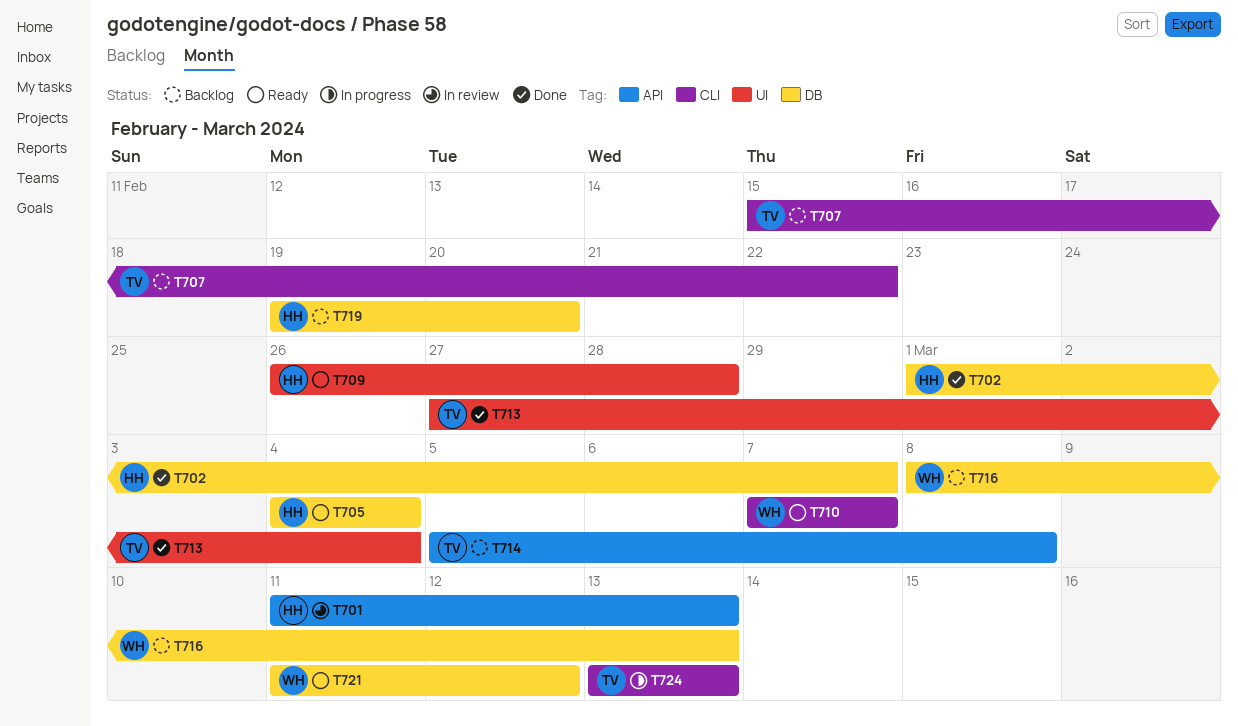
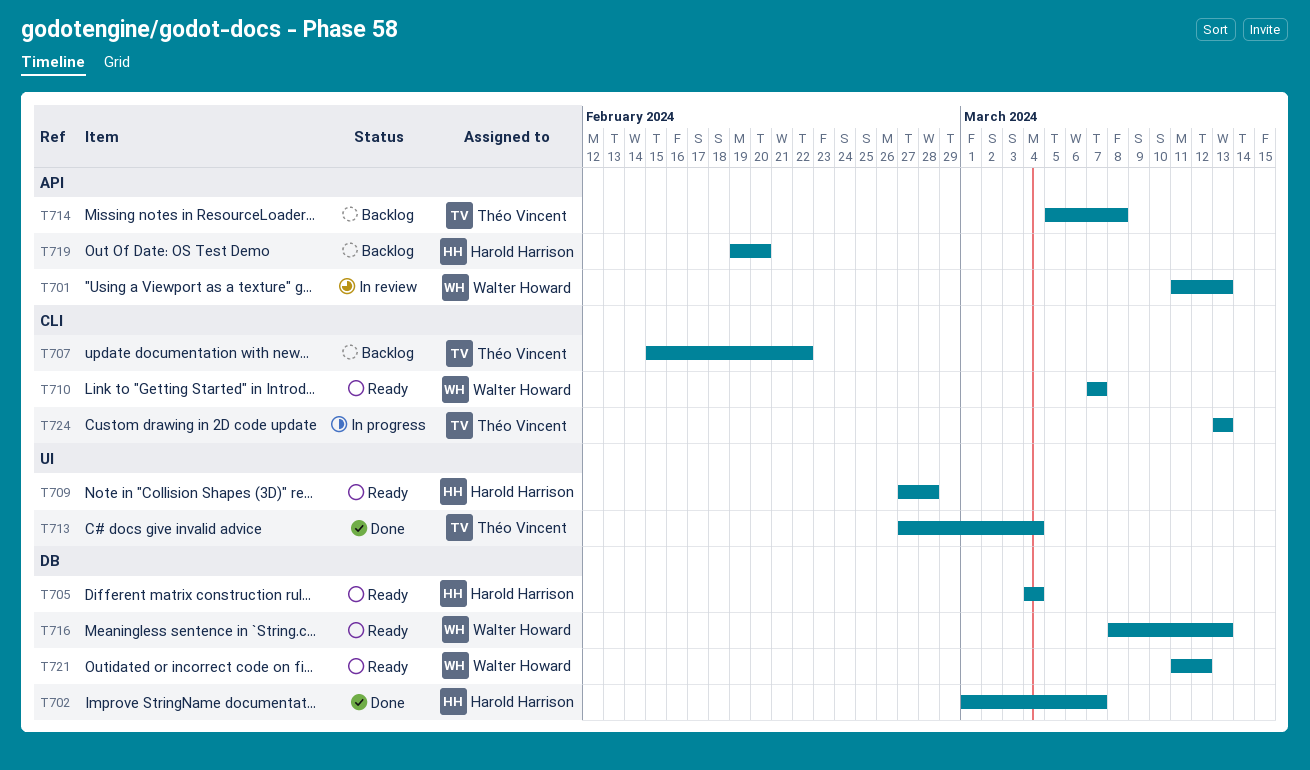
T701, owner: Harold Harrison -> Walter Howard
T709, start: Feb 26 -> Feb 27
T716, status: Backlog -> Ready
T719, label: DB -> API

